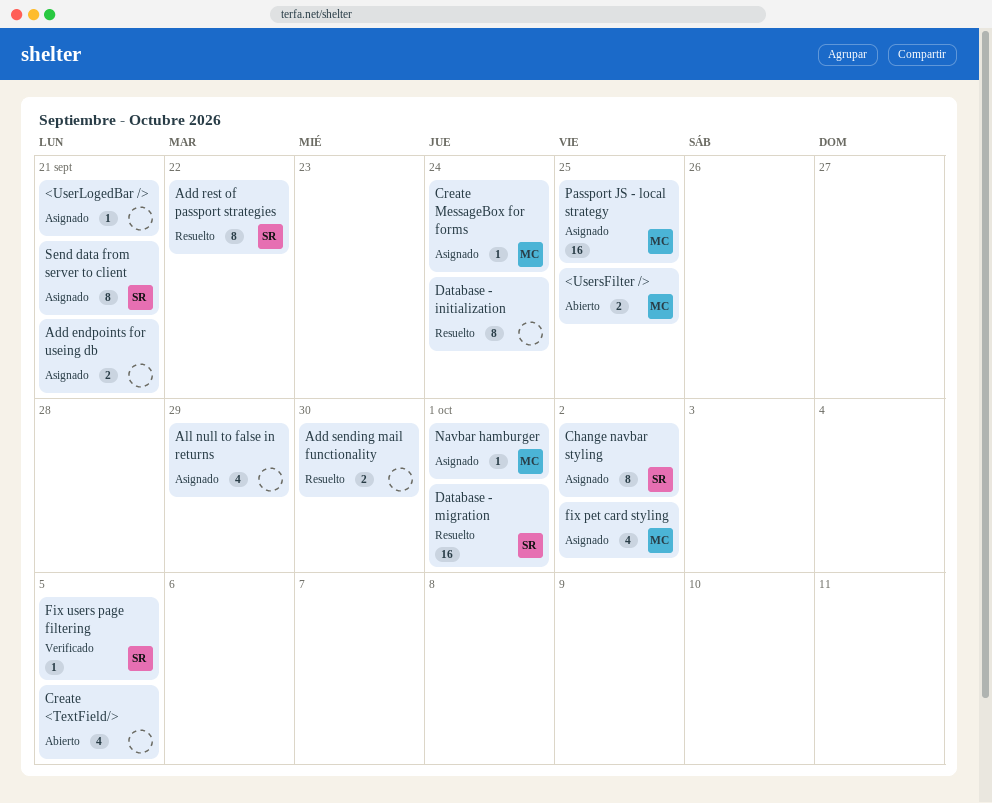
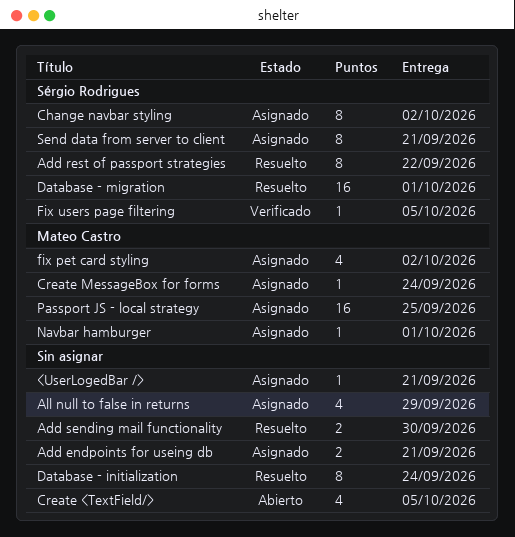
<UsersFilter />: present -> none

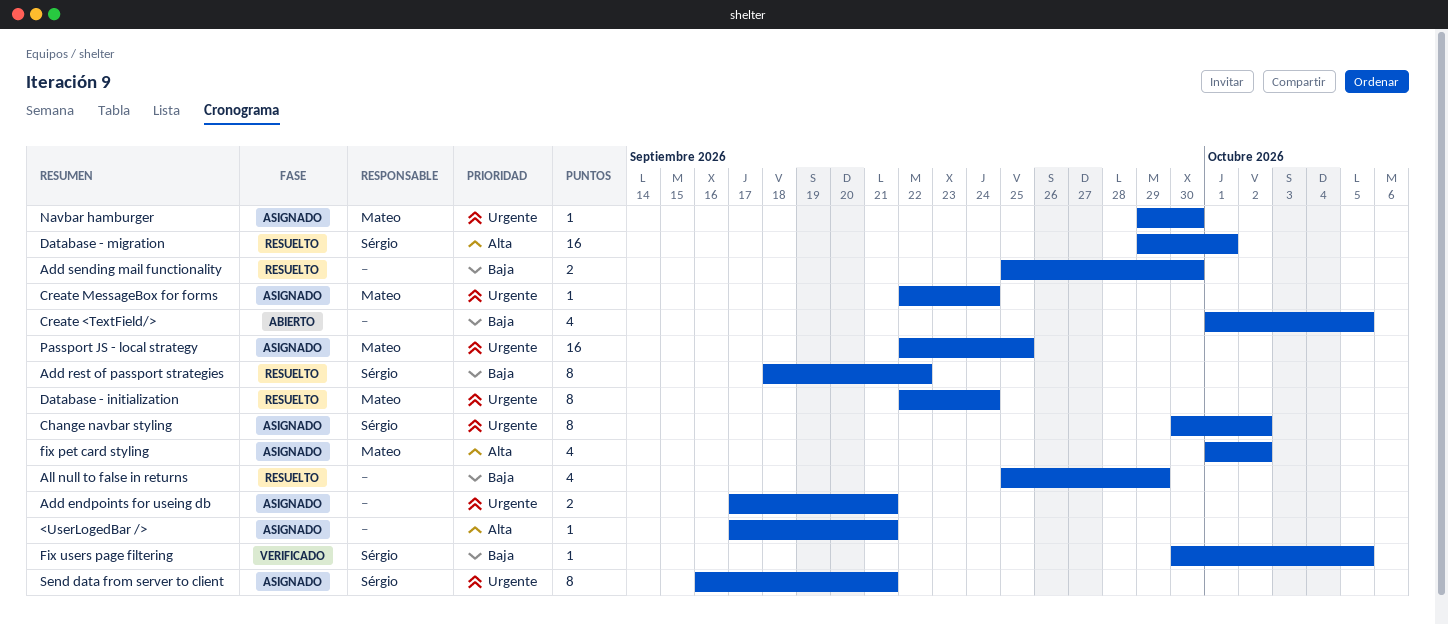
All null to false in returns, status: Asignado -> Resuelto
Database - initialization, owner: none -> Mateo Castro
Navbar hamburger, due: Oct 1 -> Sep 30

